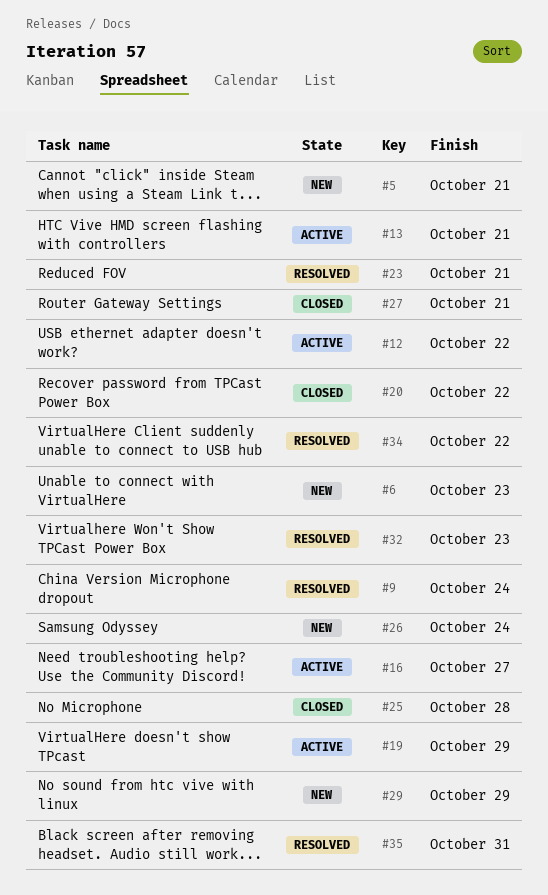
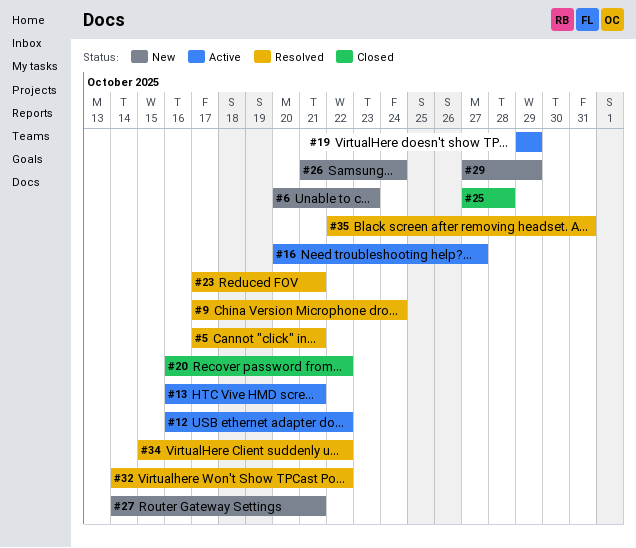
#5, status: New -> Resolved
#27, status: Closed -> New
#32, due: Oct 23 -> Oct 22

